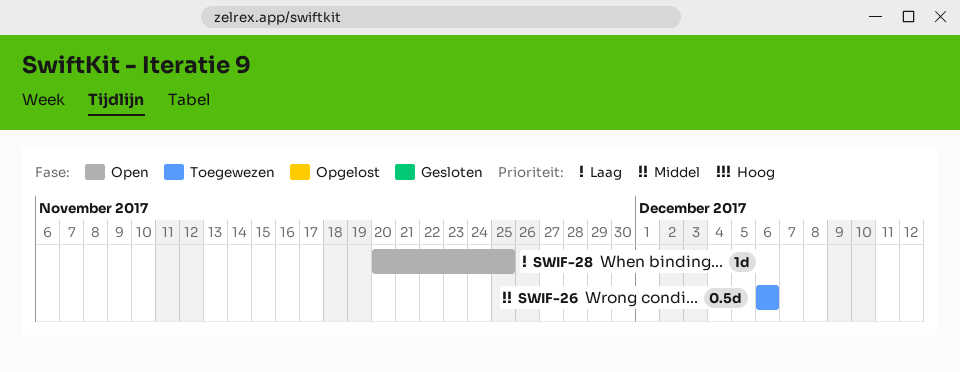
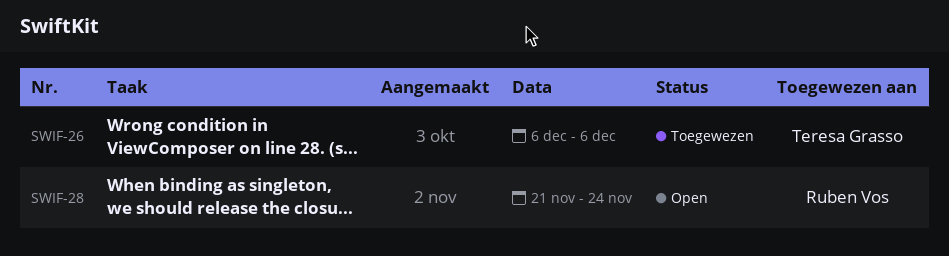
SWIF-28, start: Nov 20 -> Nov 21
SWIF-28, due: Nov 25 -> Nov 24

